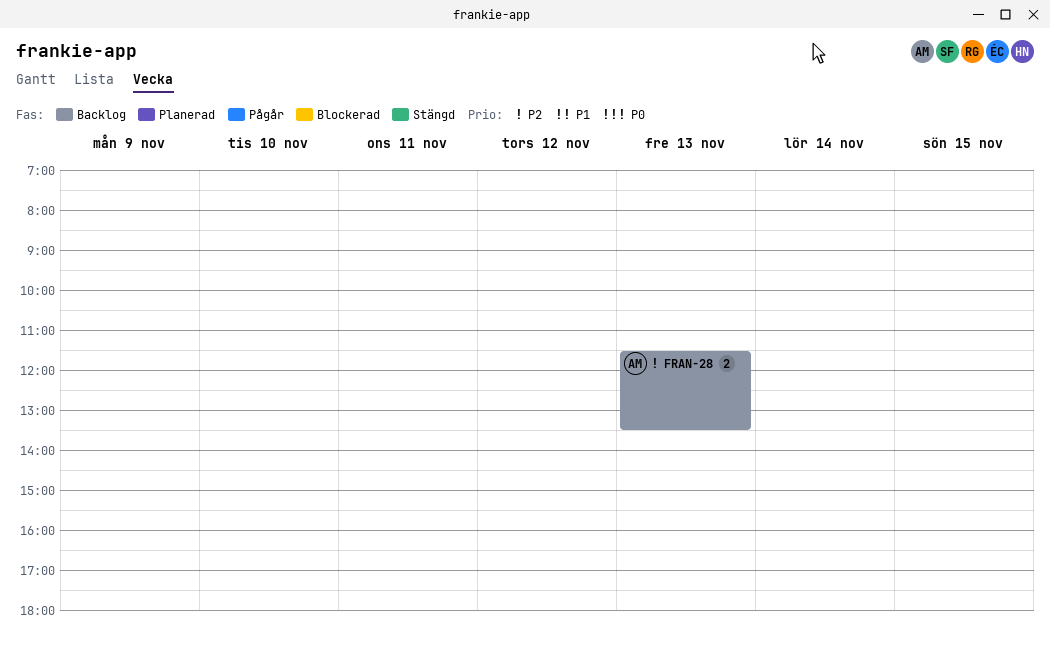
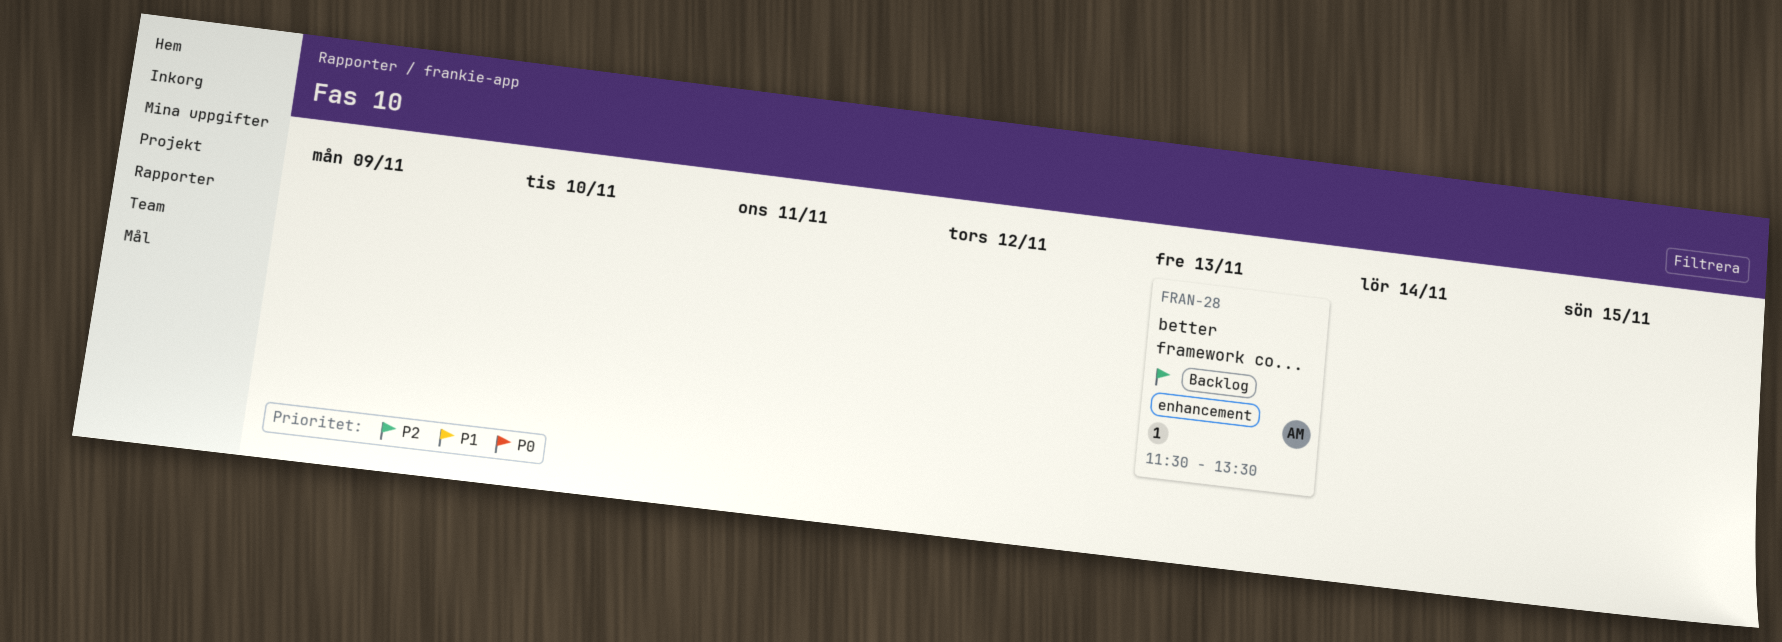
FRAN-28, estimate: 2 -> 1

